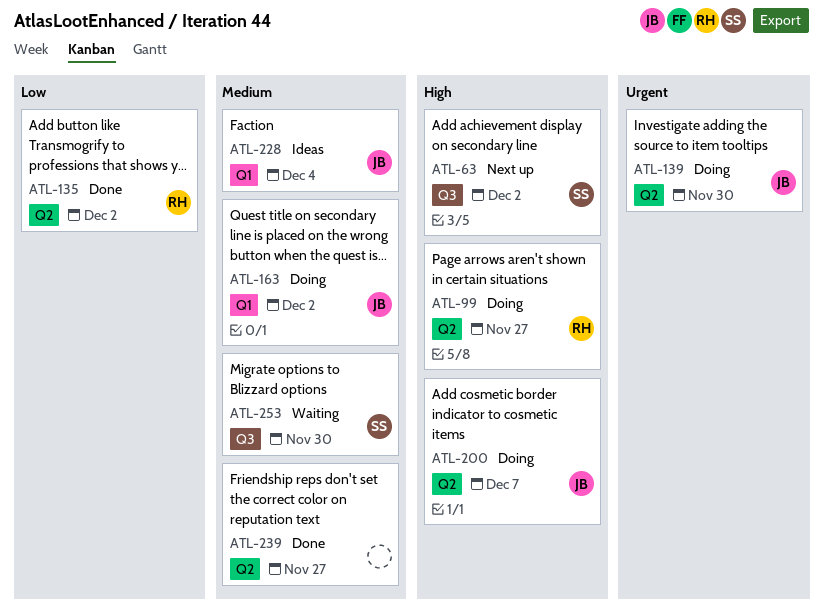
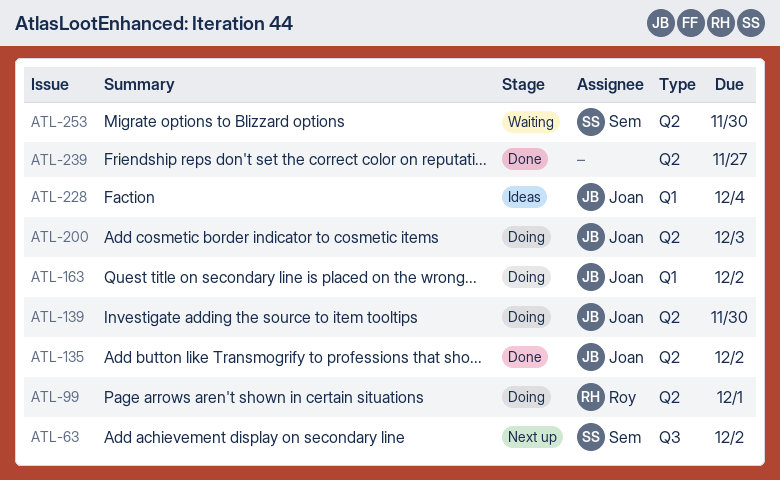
ATL-99, due: Nov 27 -> Dec 1
ATL-135, owner: Roy -> Joan
ATL-200, due: Dec 7 -> Dec 3
ATL-253, label: Q3 -> Q2

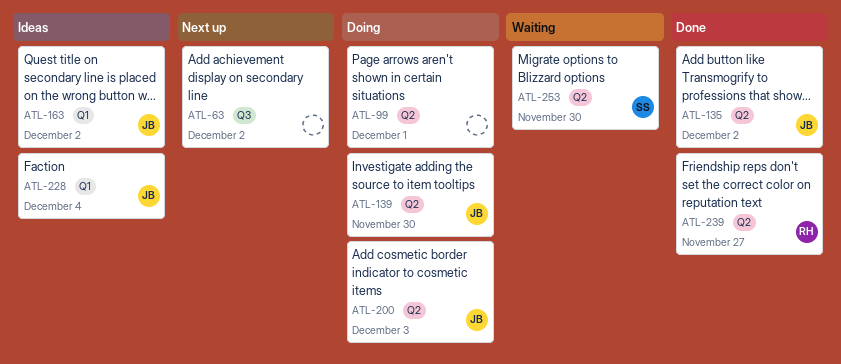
ATL-63, owner: Sem -> none
ATL-99, owner: Roy -> none
ATL-163, status: Doing -> Ideas
ATL-239, owner: none -> Roy

